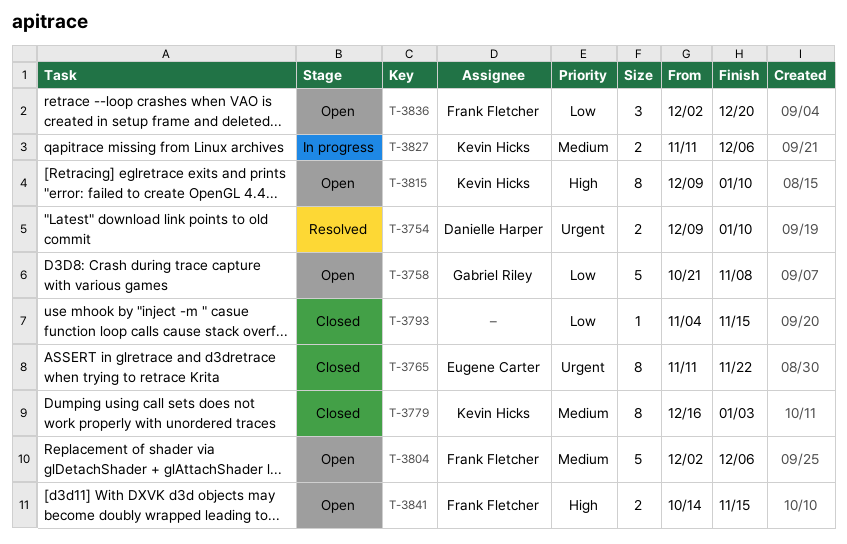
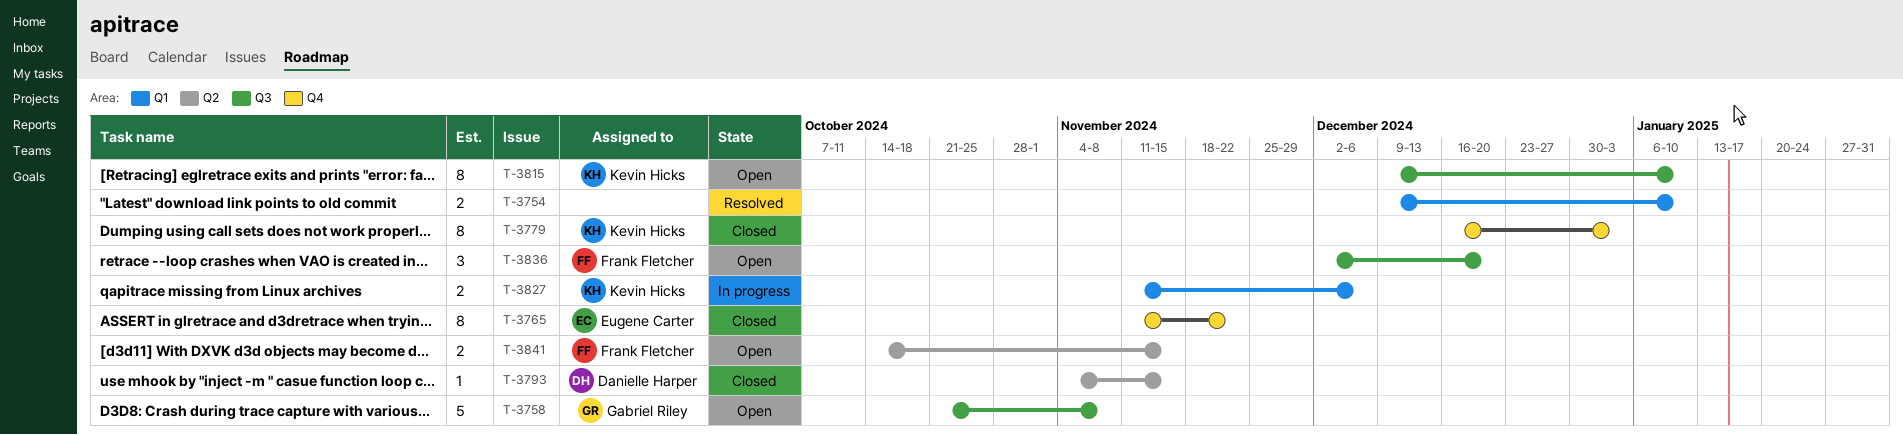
T-3754, owner: Danielle Harper -> none
T-3793, owner: none -> Danielle Harper
T-3804: present -> none

